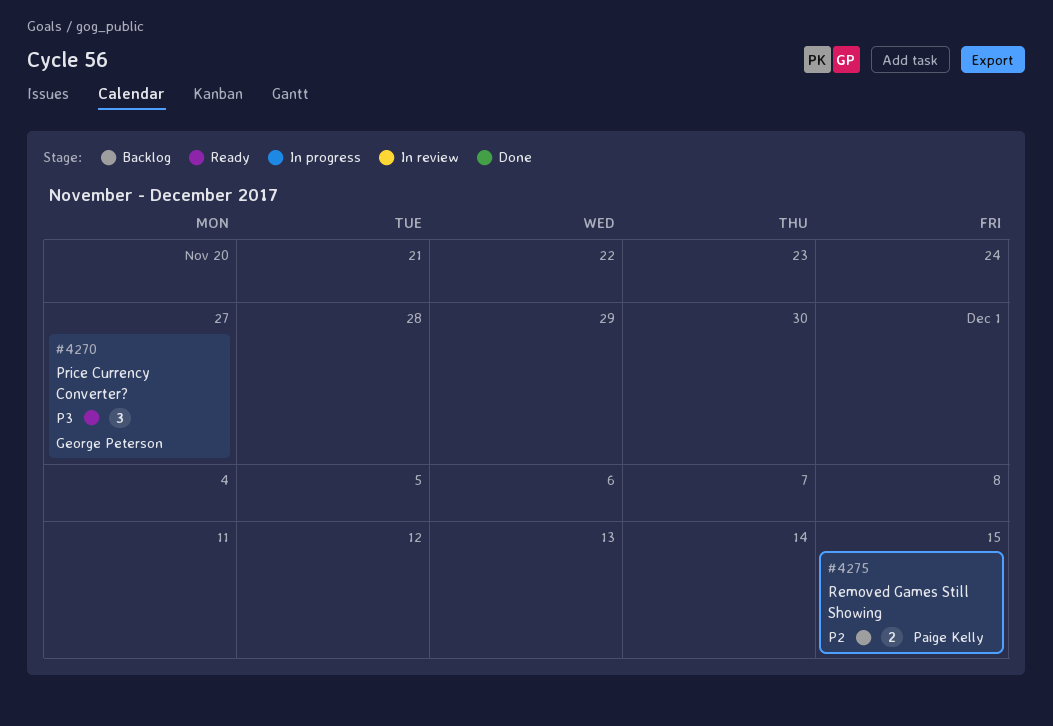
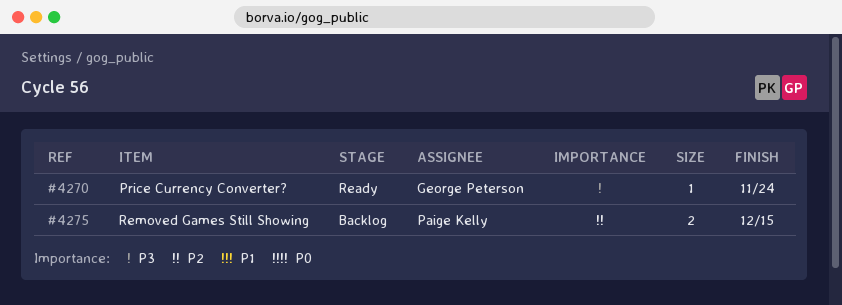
#4270, estimate: 3 -> 1
#4270, due: Nov 27 -> Nov 24

